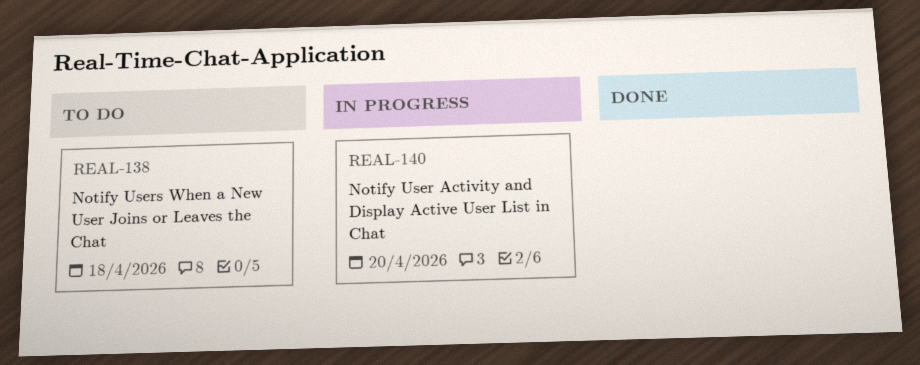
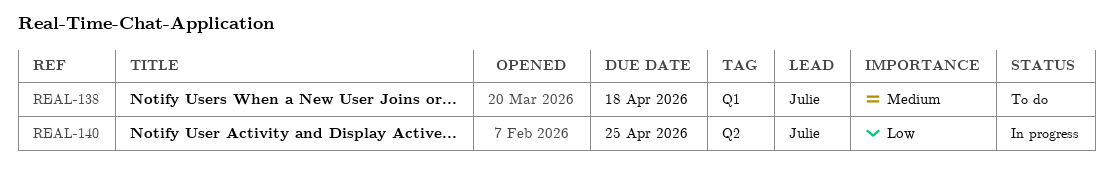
REAL-140, due: Apr 20 -> Apr 25

